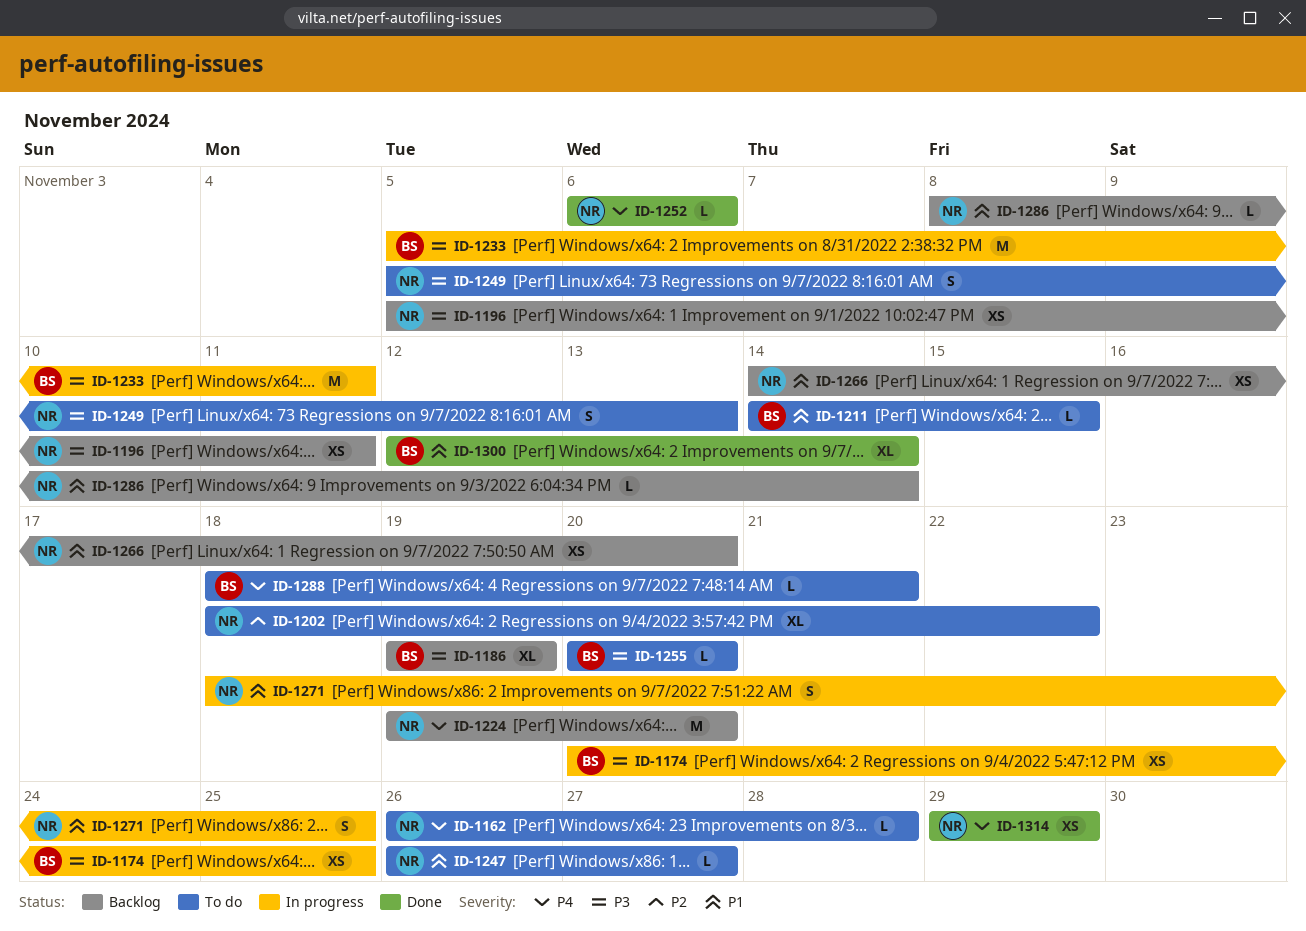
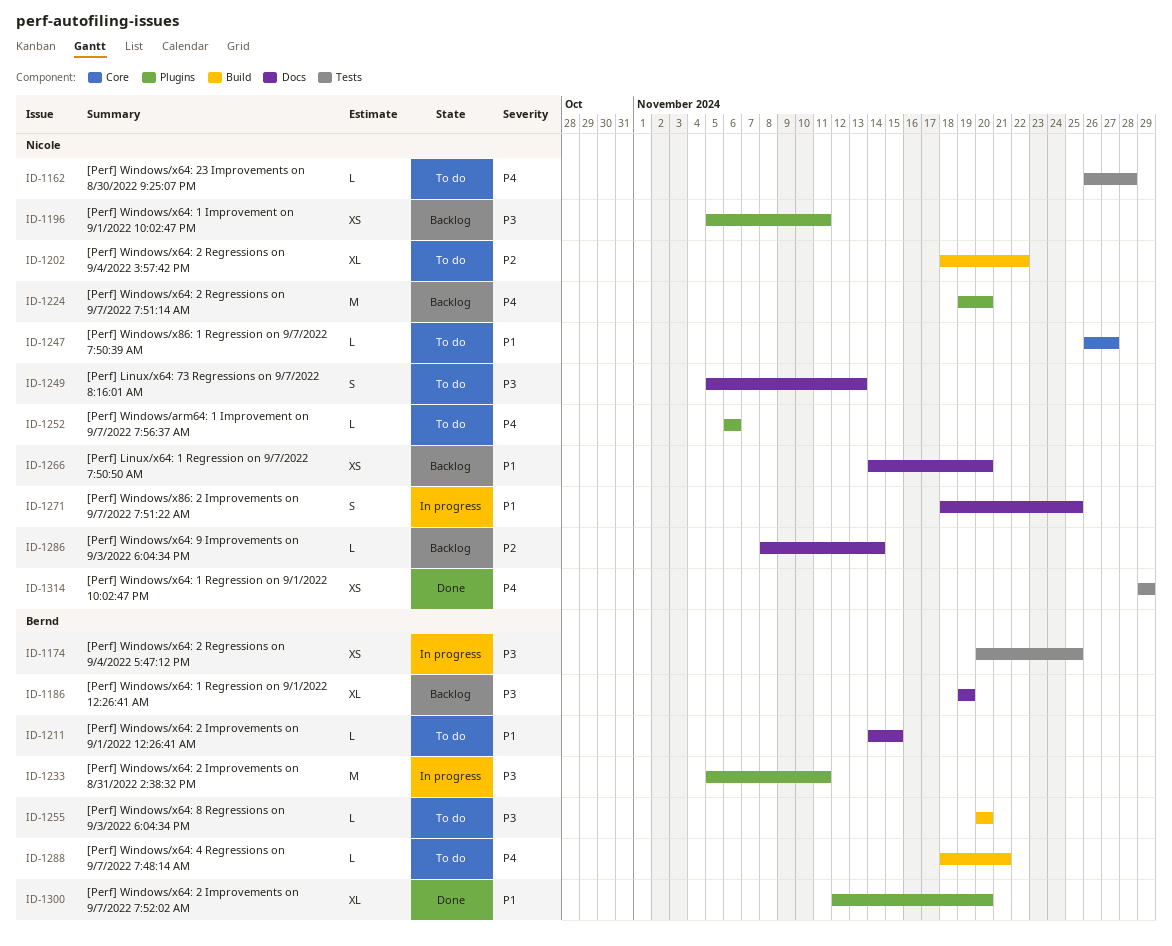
ID-1252, status: Done -> To do
ID-1286, priority: P1 -> P2
ID-1300, due: Nov 14 -> Nov 20

